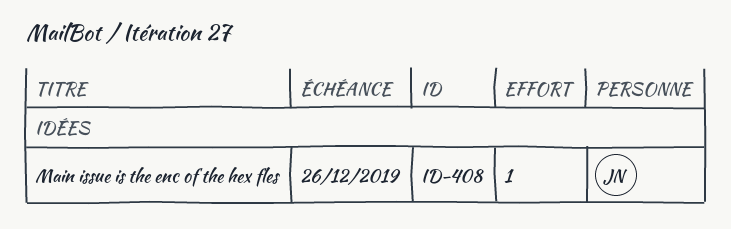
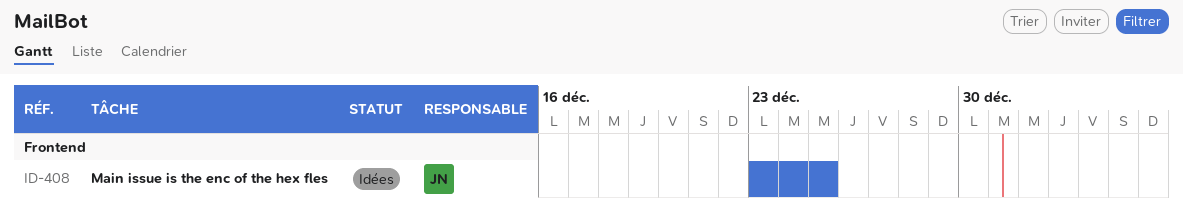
ID-408, due: Dec 26 -> Dec 25

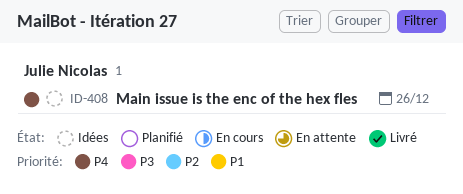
ID-408, due: Dec 25 -> Dec 26

